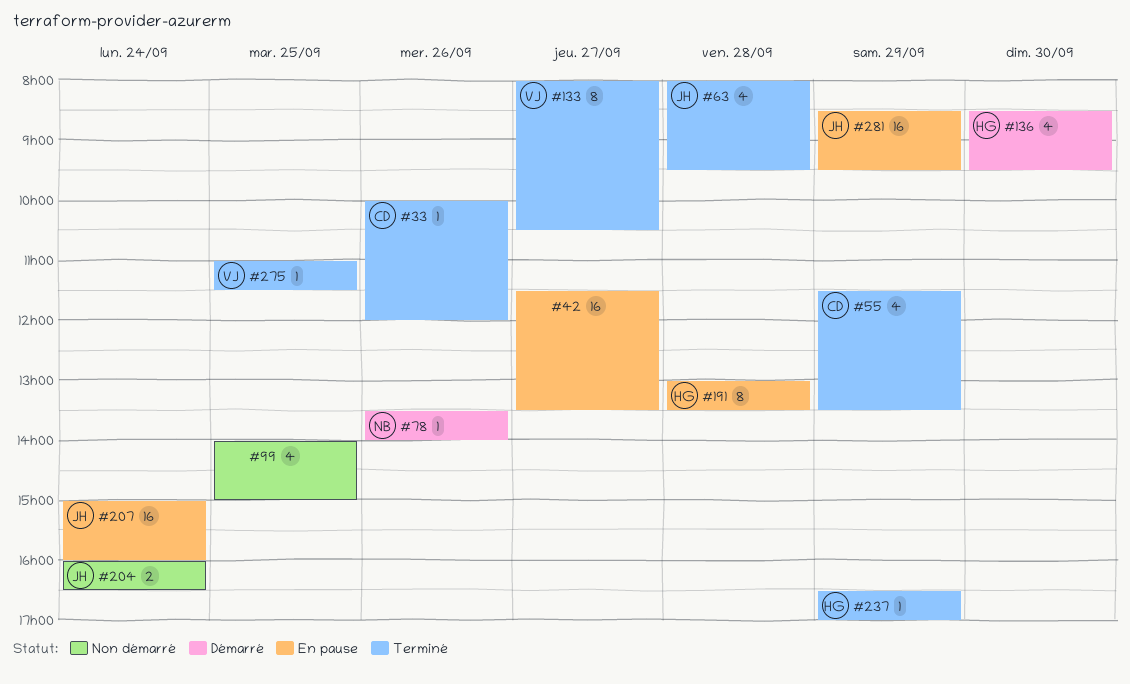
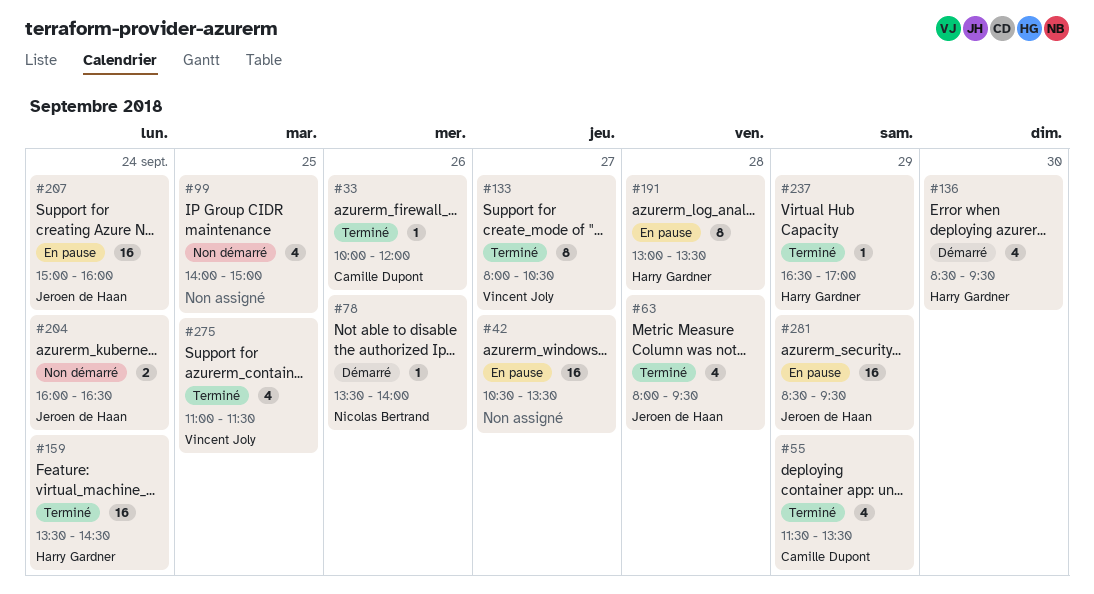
#42, begins: 11:30 -> 10:30
#159: none -> present
#275, estimate: 1 -> 4

